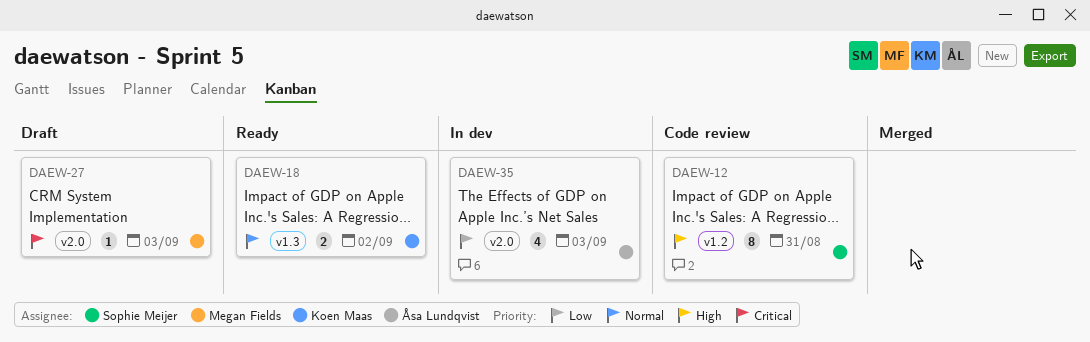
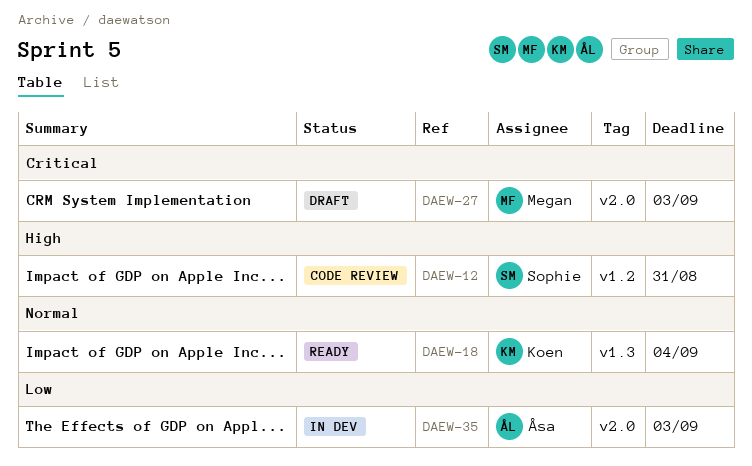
DAEW-18, due: Sep 2 -> Sep 4

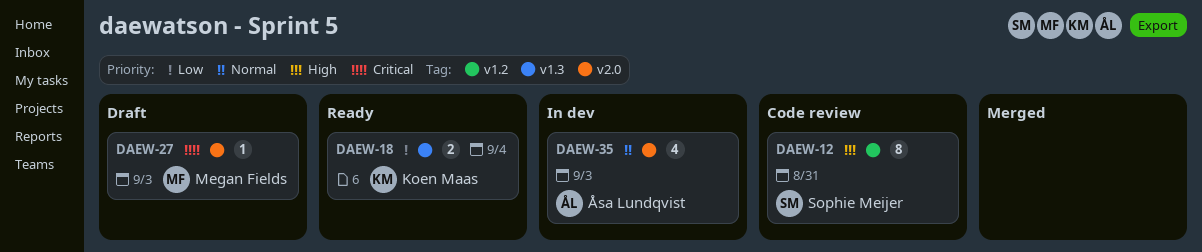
DAEW-18, priority: Normal -> Low
DAEW-35, priority: Low -> Normal

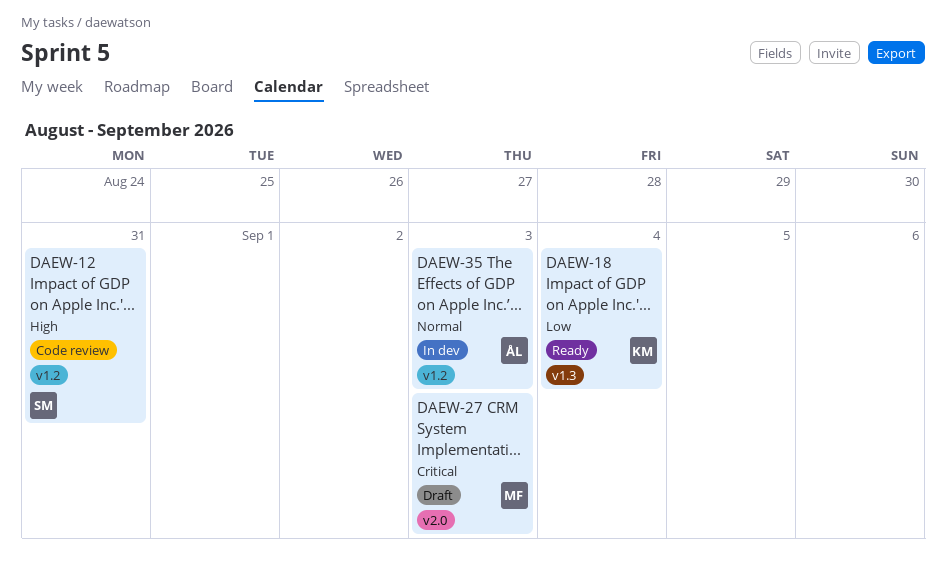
DAEW-35, label: v2.0 -> v1.2

